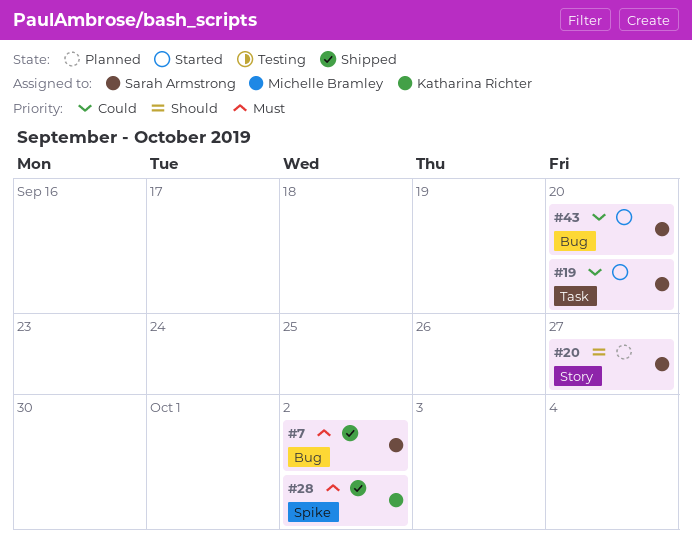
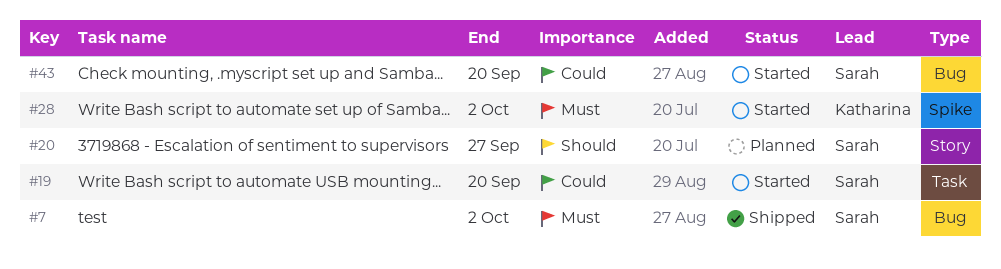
#28, status: Shipped -> Started

